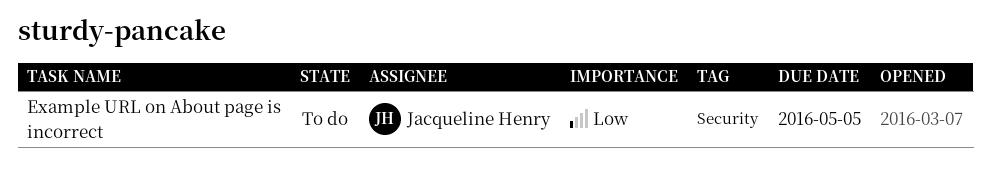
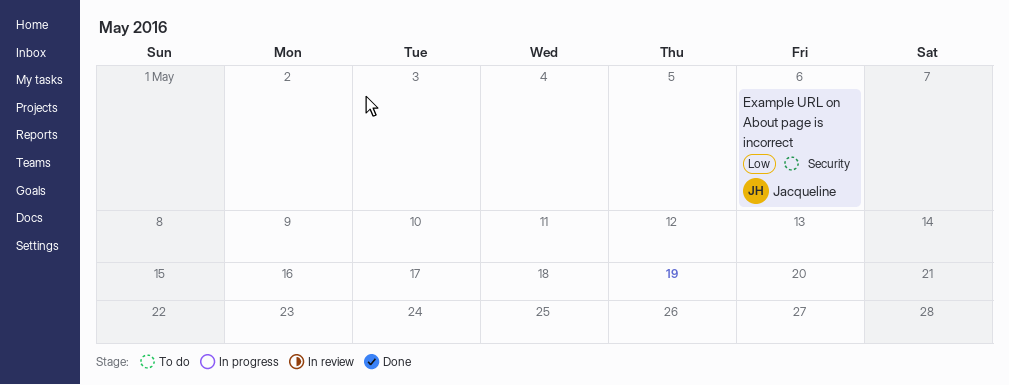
Example URL on About page is incorrect, due: May 5 -> May 6

